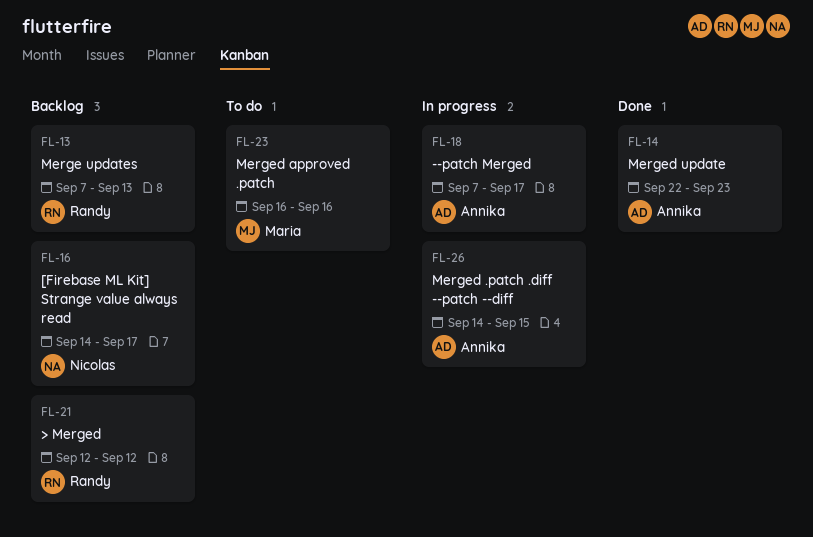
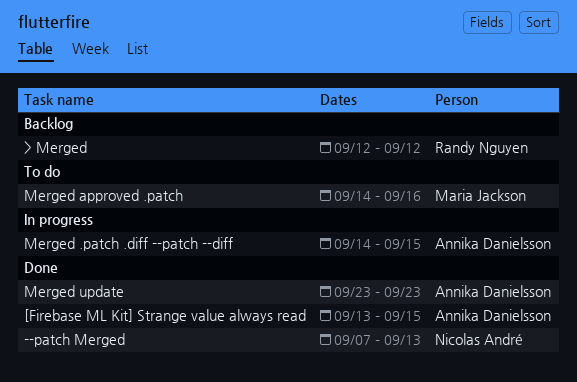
--patch Merged, status: In progress -> Done
--patch Merged, owner: Annika Danielsson -> Nicolas André
--patch Merged, due: Sep 17 -> Sep 13
[Firebase ML Kit] Strange value always read, status: Backlog -> Done
[Firebase ML Kit] Strange value always read, owner: Nicolas André -> Annika Danielsson
[Firebase ML Kit] Strange value always read, start: Sep 14 -> Sep 13
[Firebase ML Kit] Strange value always read, due: Sep 17 -> Sep 15
Merge updates: present -> none
Merged approved .patch, start: Sep 16 -> Sep 14
Merged update, start: Sep 22 -> Sep 23

